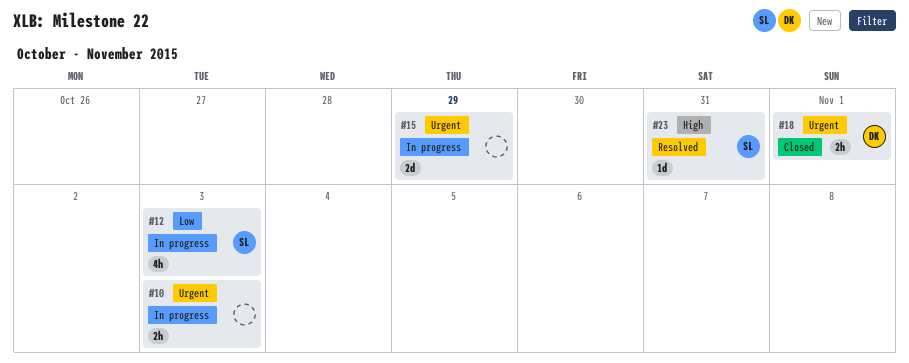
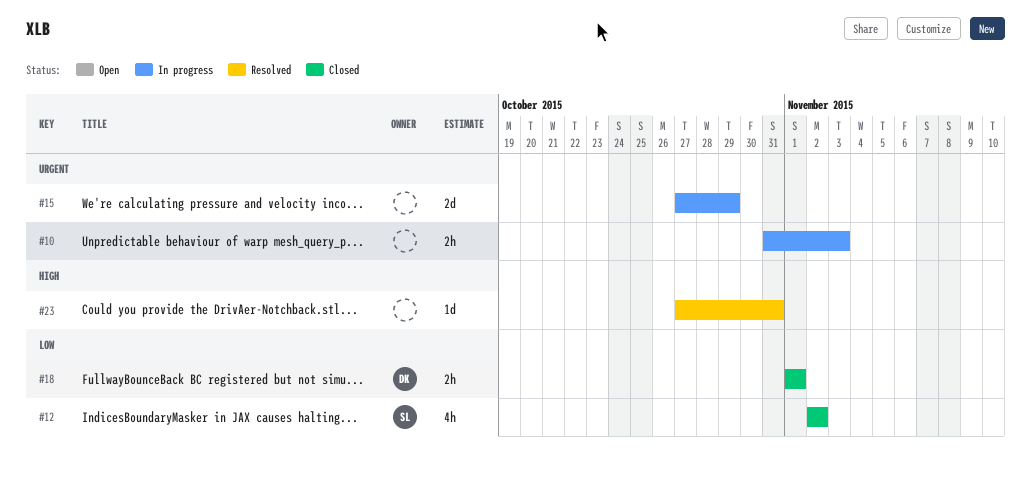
#12, status: In progress -> Closed
#12, due: Nov 3 -> Nov 2
#18, priority: Urgent -> Low
#23, owner: SL -> none

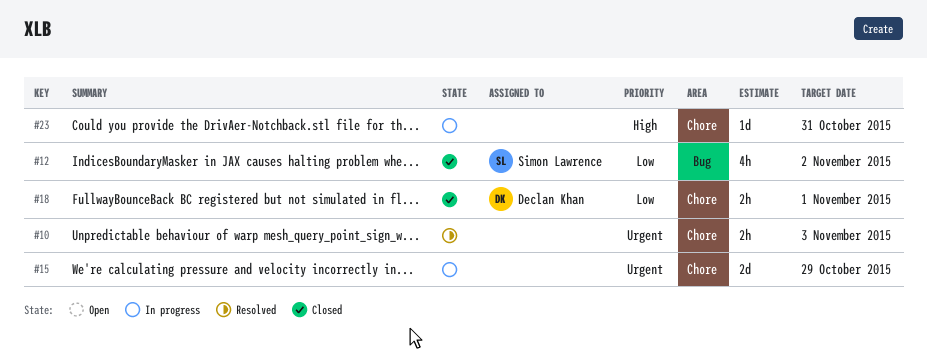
#10, status: In progress -> Resolved
#23, status: Resolved -> In progress

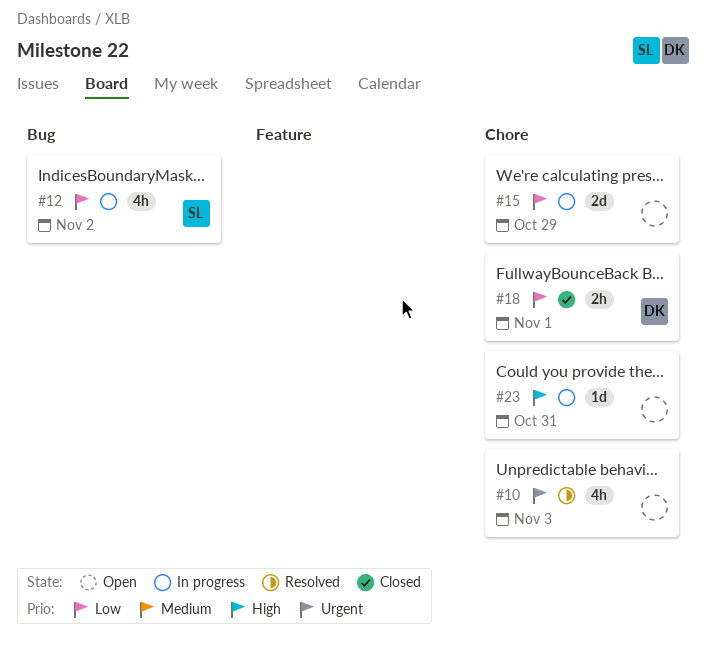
#10, estimate: 2h -> 4h
#12, status: Closed -> In progress
#15, priority: Urgent -> Low

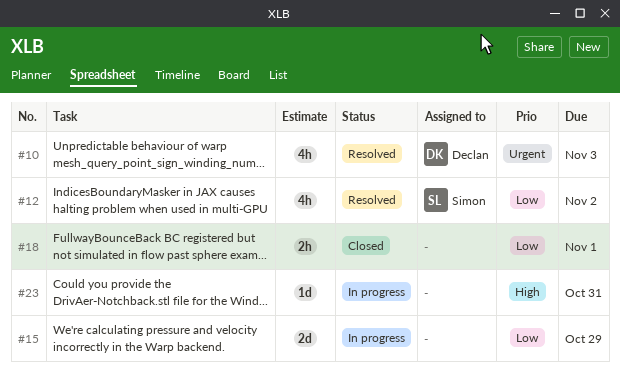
#10, owner: none -> Declan
#12, status: In progress -> Resolved
#18, owner: Declan -> none

